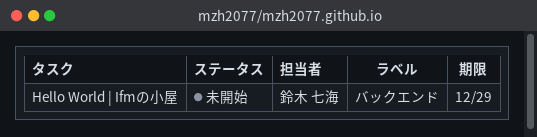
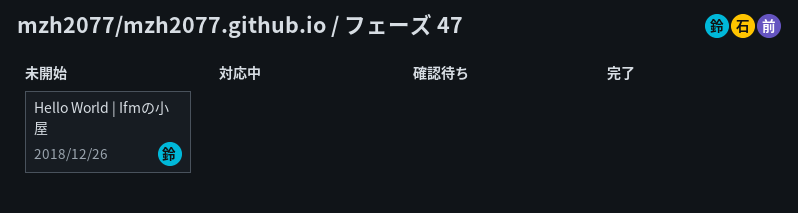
Hello World | Ifmの小屋, due: Dec 29 -> Dec 26

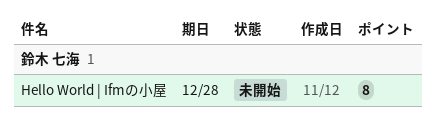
Hello World | Ifmの小屋, due: Dec 26 -> Dec 28

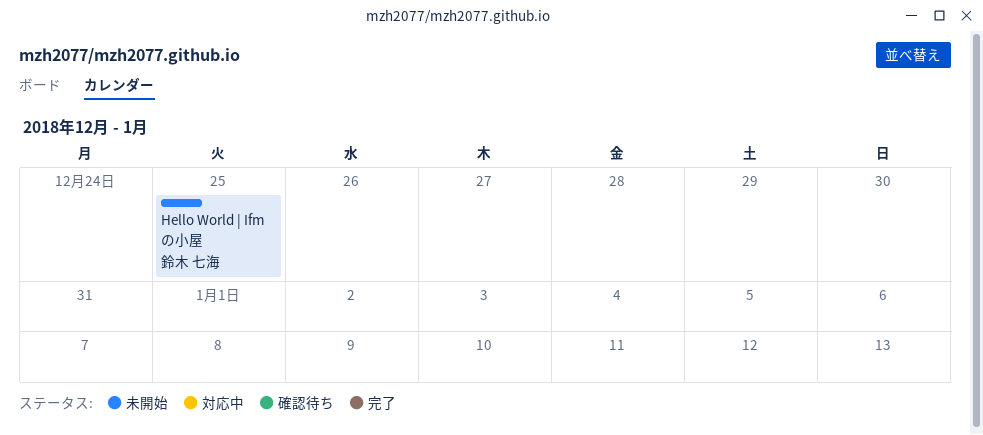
Hello World | Ifmの小屋, due: Dec 28 -> Dec 25

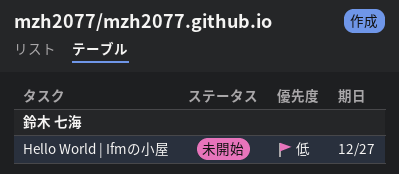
Hello World | Ifmの小屋, due: Dec 25 -> Dec 27

